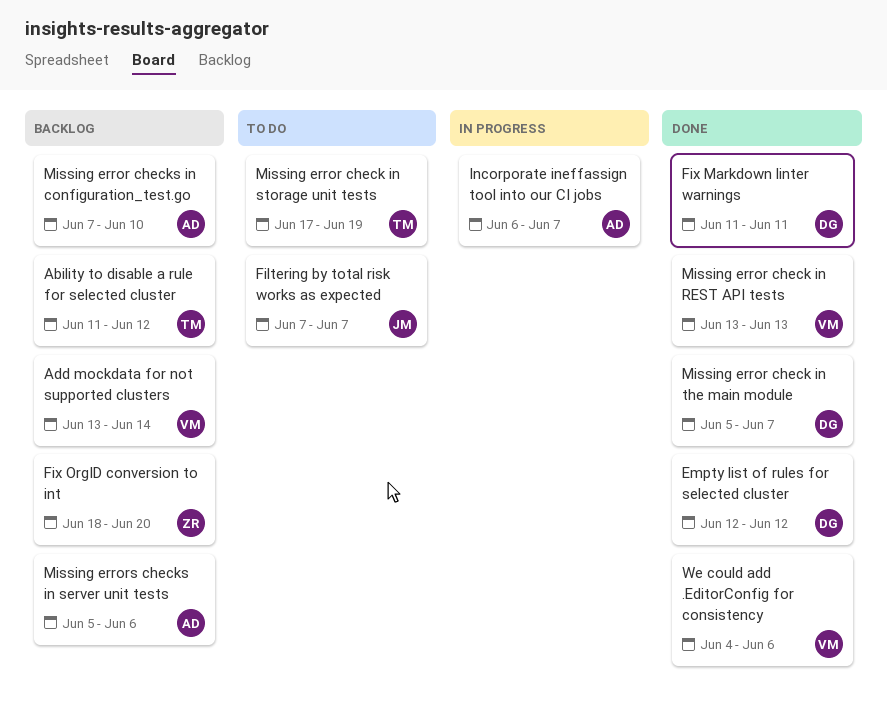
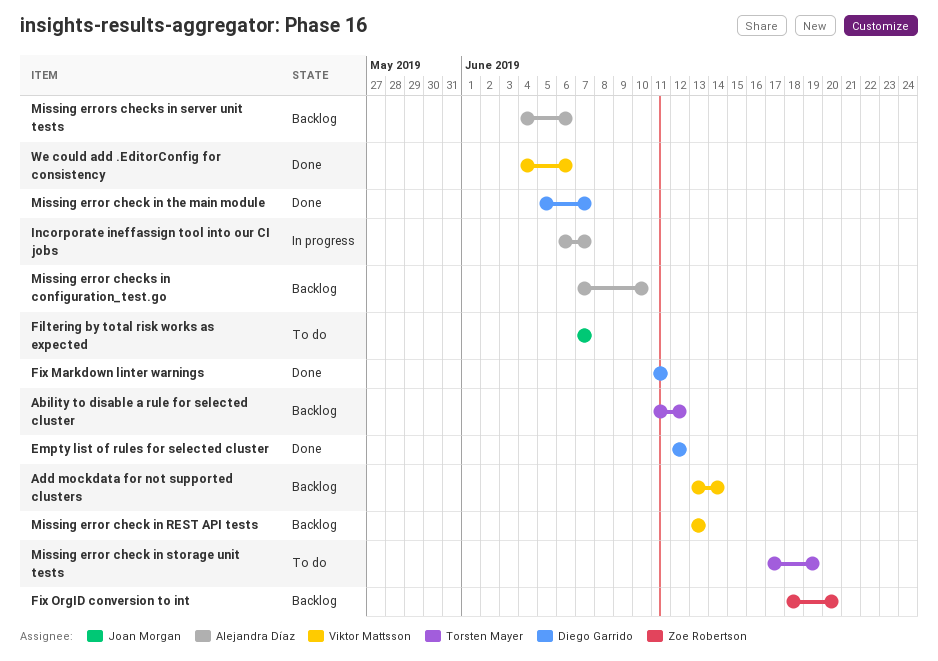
Missing error check in REST API tests, status: Done -> Backlog
Missing errors checks in server unit tests, start: Jun 5 -> Jun 4

